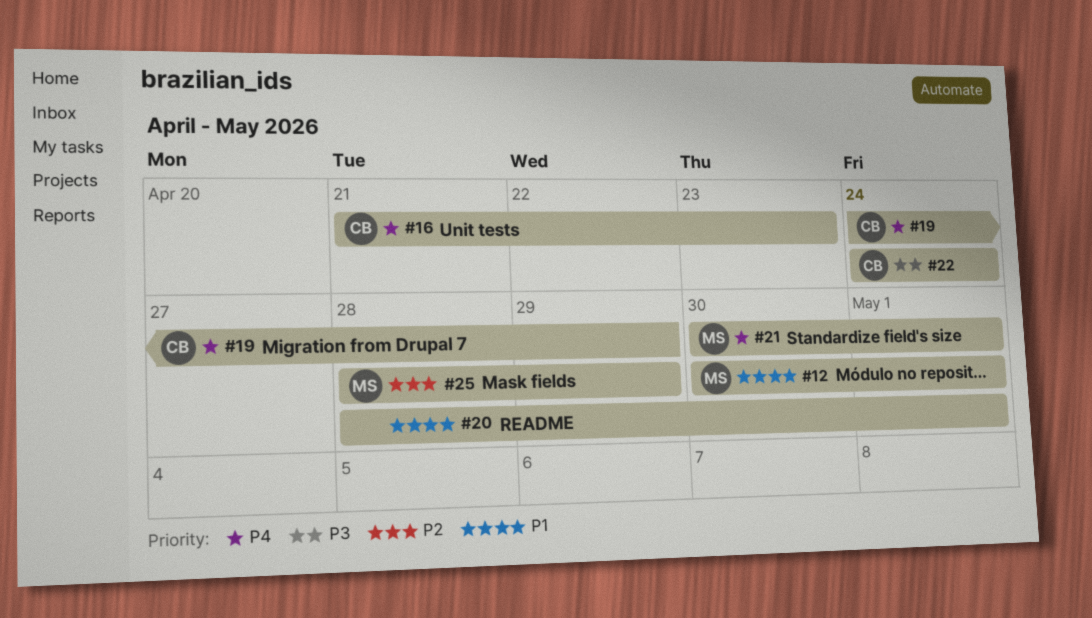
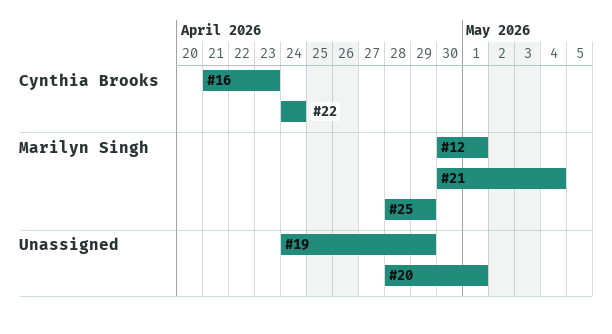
#19, owner: Cynthia Brooks -> none
#21, due: May 1 -> May 4

